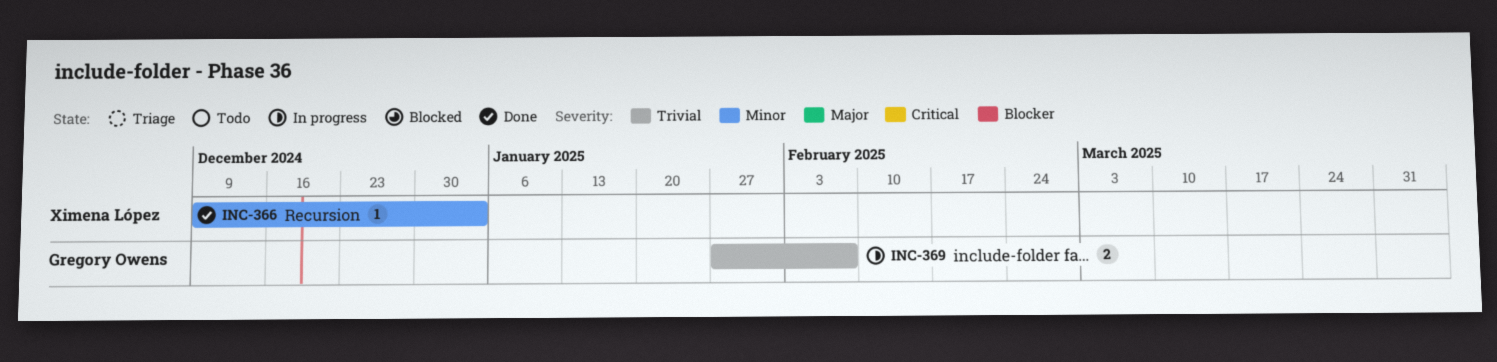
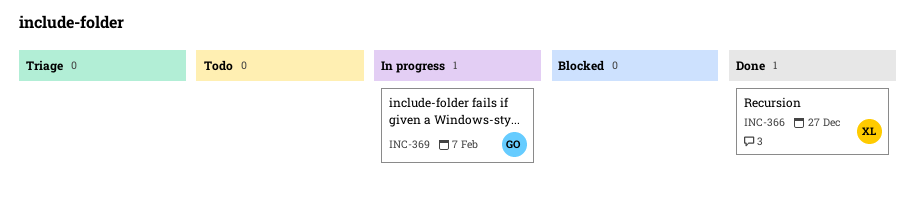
INC-366, due: Jan 3 -> Dec 27

